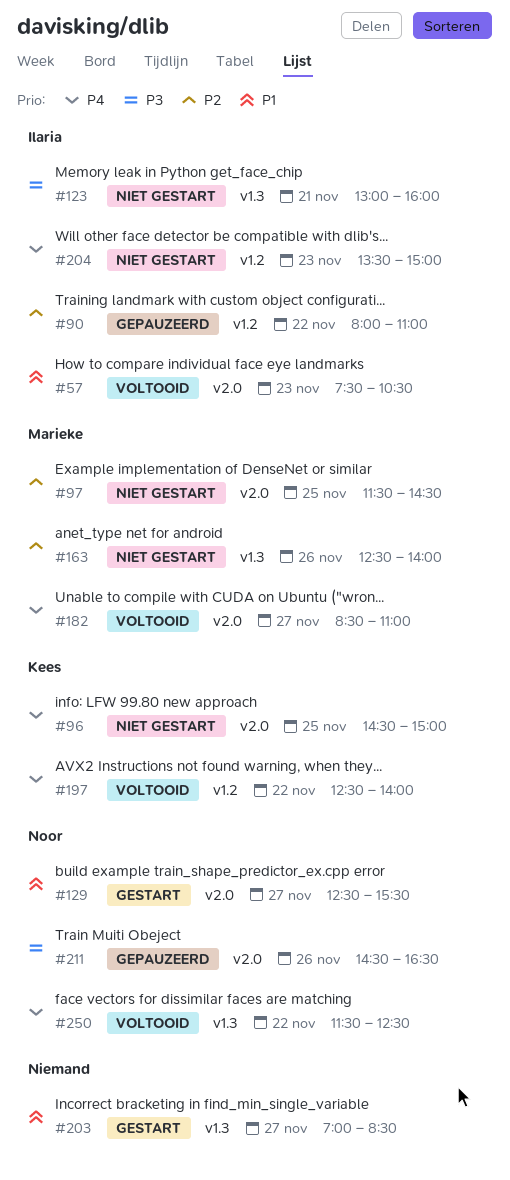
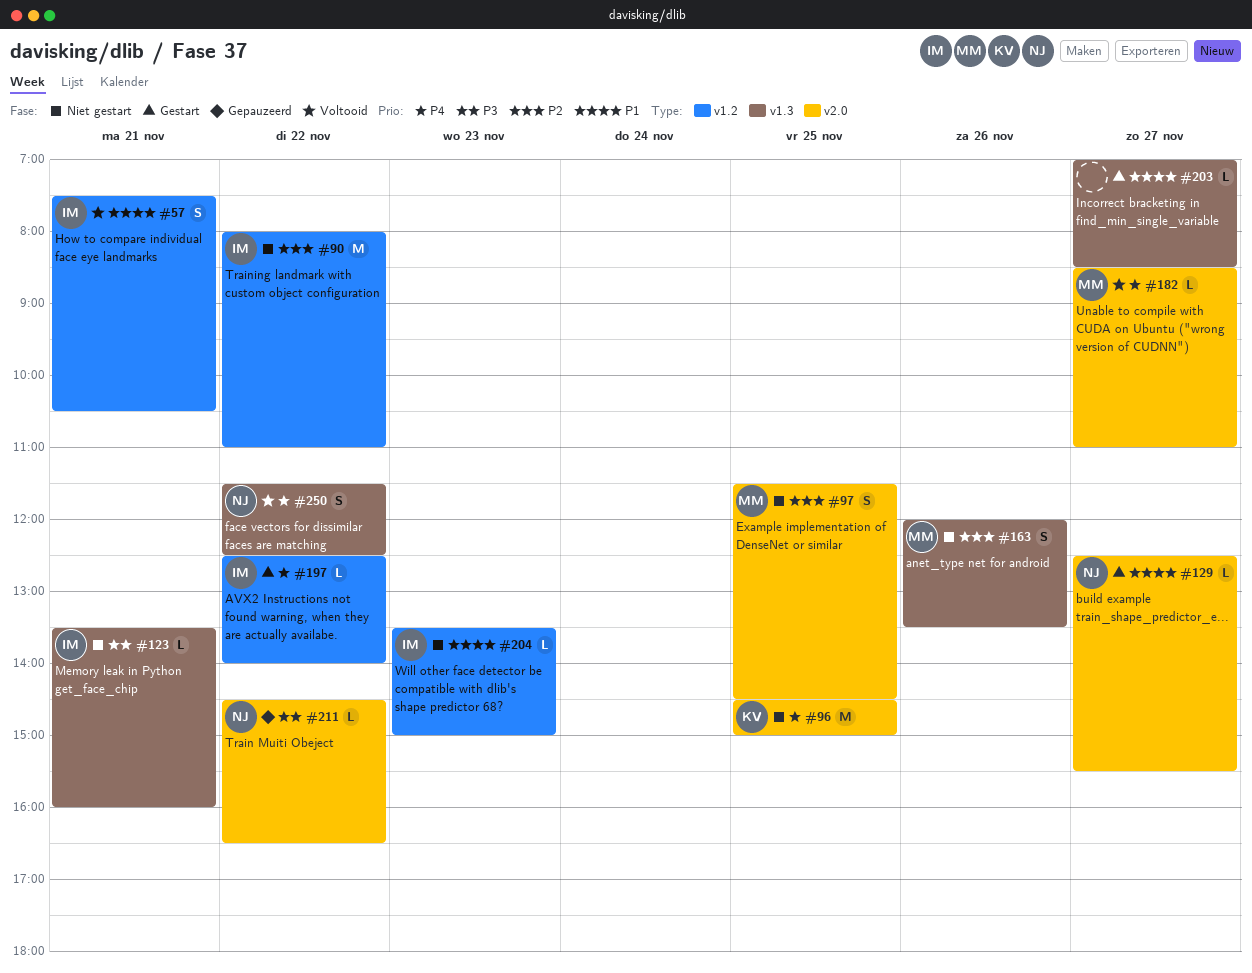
#57, label: v2.0 -> v1.2
#57, day: Nov 23 -> Nov 21
#90, status: Gepauzeerd -> Niet gestart
#123, begins: 13:00 -> 13:30
#163, begins: 12:30 -> 12:00
#163, ends: 14:00 -> 13:30
#197, status: Voltooid -> Gestart
#197, owner: Kees -> Ilaria
#204, priority: P4 -> P1
#211, day: Nov 26 -> Nov 22

